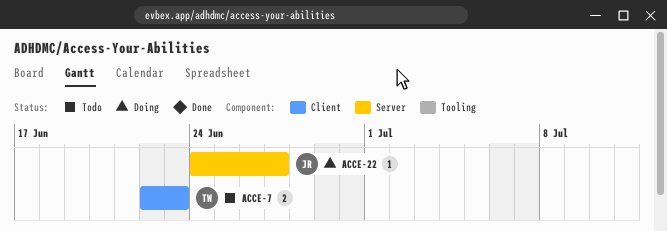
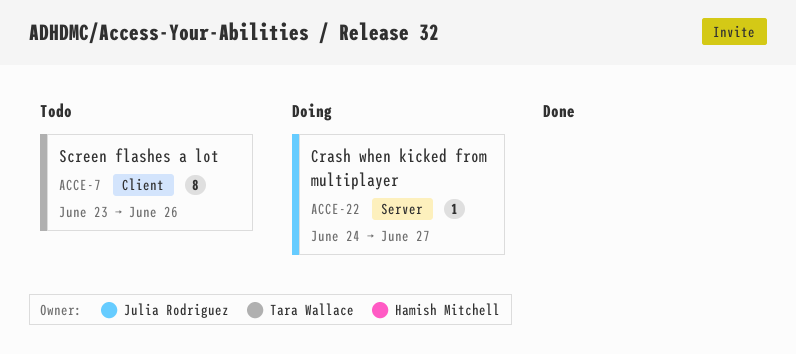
ACCE-7, estimate: 2 -> 8
ACCE-7, start: Jun 22 -> Jun 23
ACCE-7, due: Jun 23 -> Jun 26

